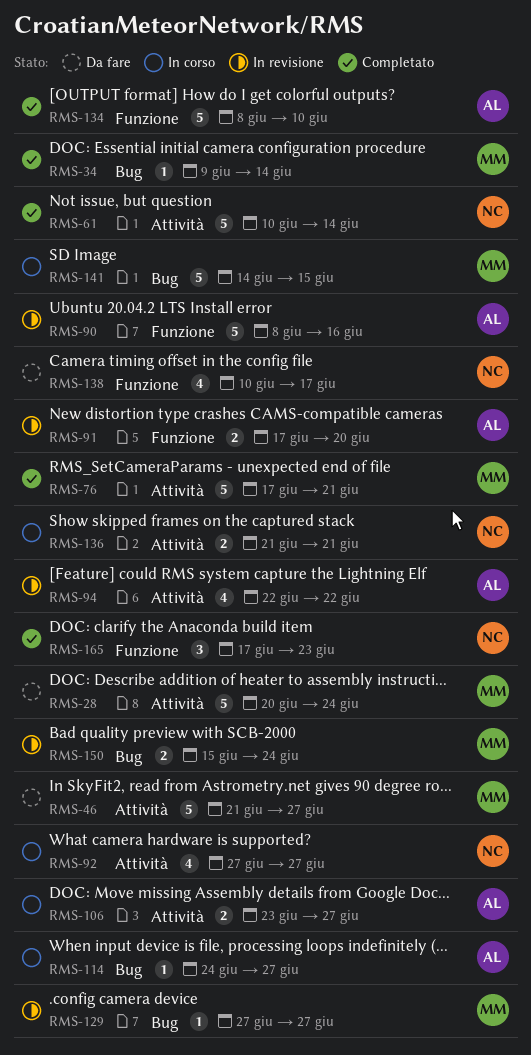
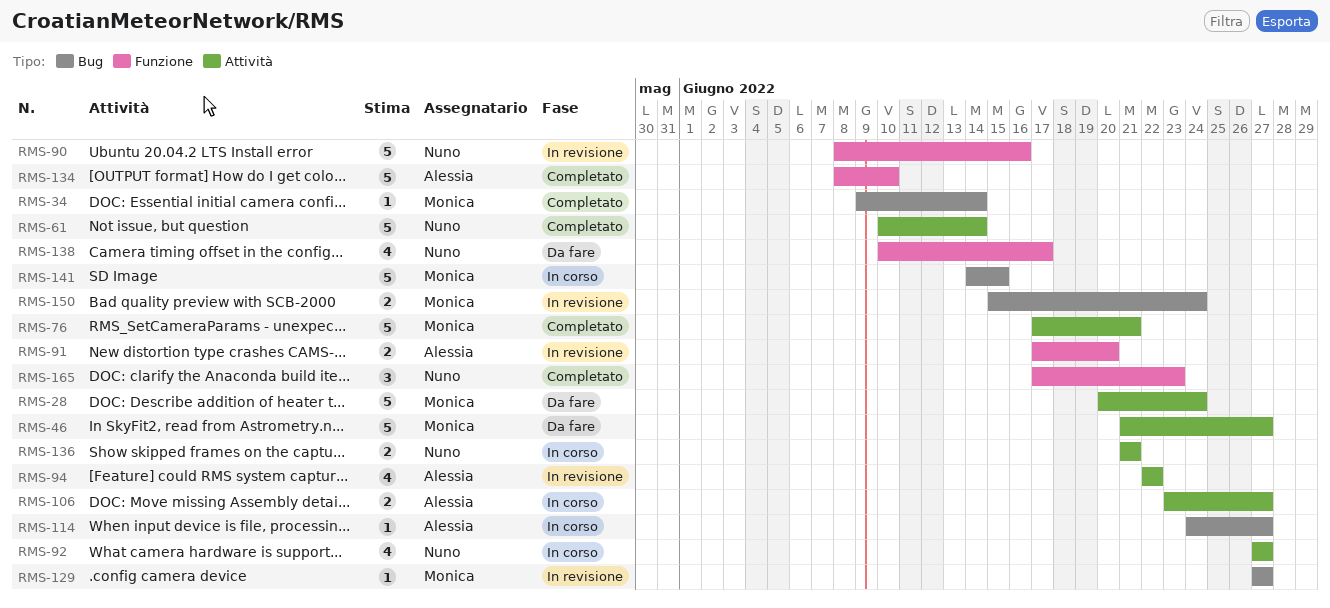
RMS-90, owner: Alessia -> Nuno

